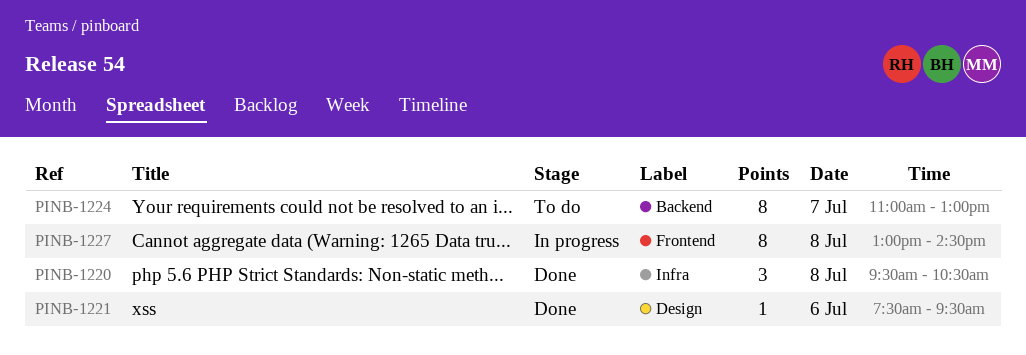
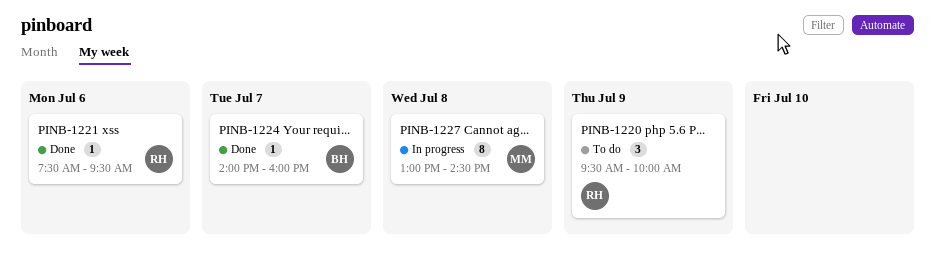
PINB-1220, status: Done -> To do
PINB-1220, day: Jul 8 -> Jul 9
PINB-1220, ends: 10:30 -> 10:00
PINB-1224, status: To do -> Done
PINB-1224, estimate: 8 -> 1
PINB-1224, begins: 11:00 -> 14:00
PINB-1224, ends: 13:00 -> 16:00

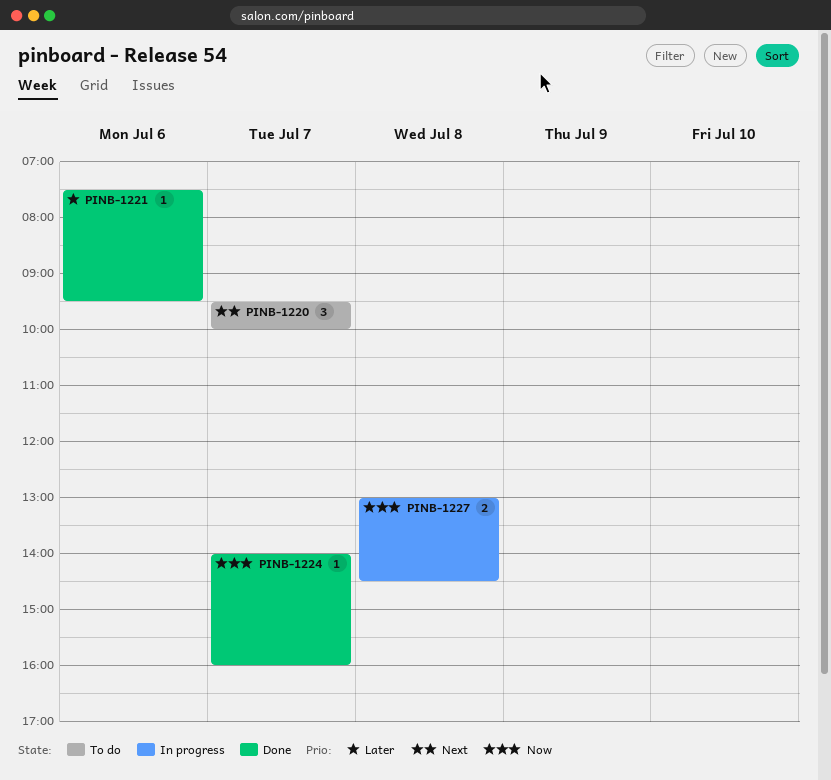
PINB-1220, day: Jul 9 -> Jul 7
PINB-1227, estimate: 8 -> 2

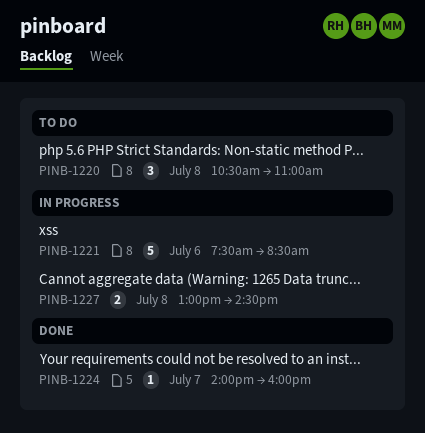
PINB-1220, day: Jul 7 -> Jul 8
PINB-1220, begins: 09:30 -> 10:30
PINB-1220, ends: 10:00 -> 11:00
PINB-1221, status: Done -> In progress
PINB-1221, estimate: 1 -> 5
PINB-1221, ends: 09:30 -> 08:30

